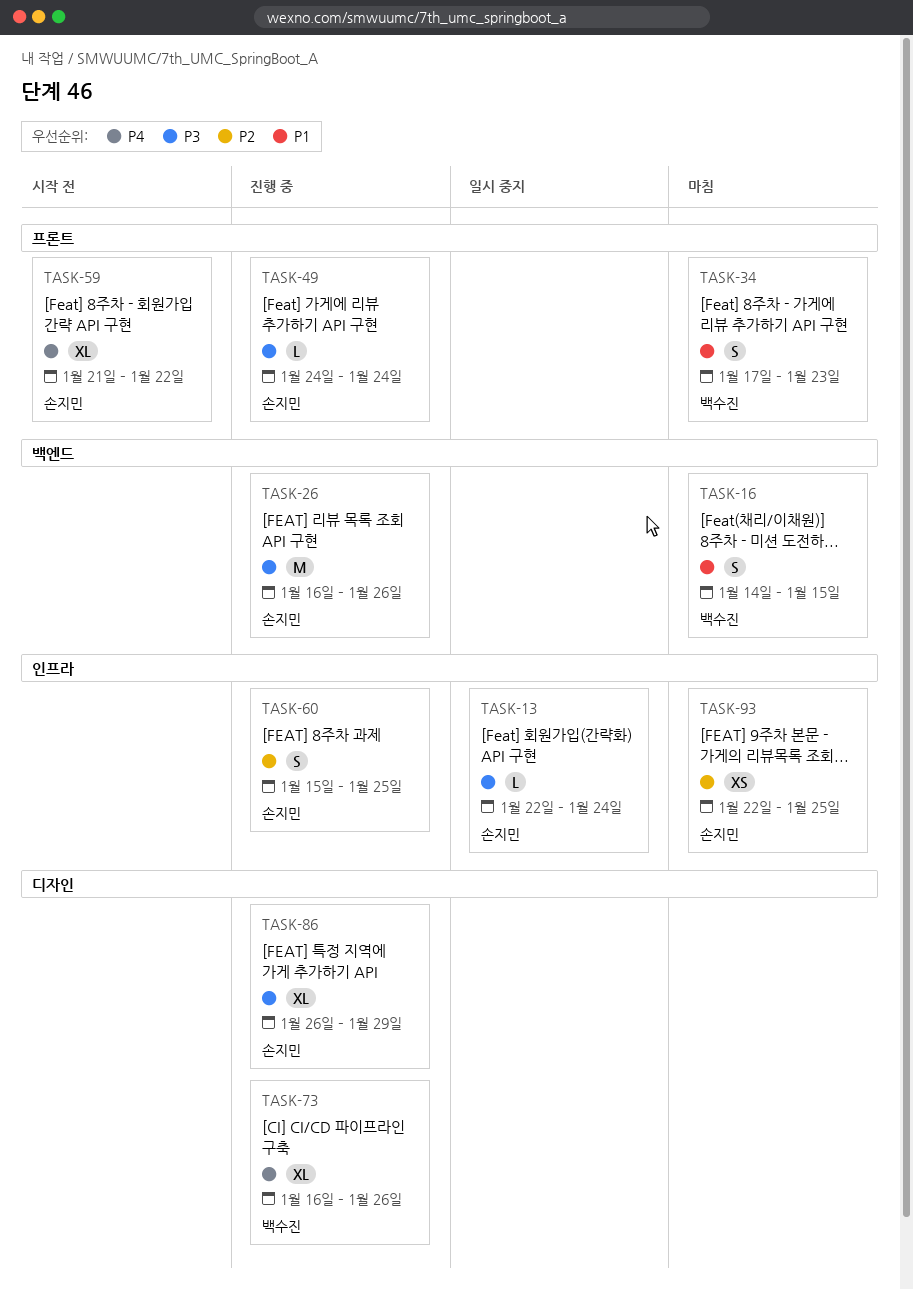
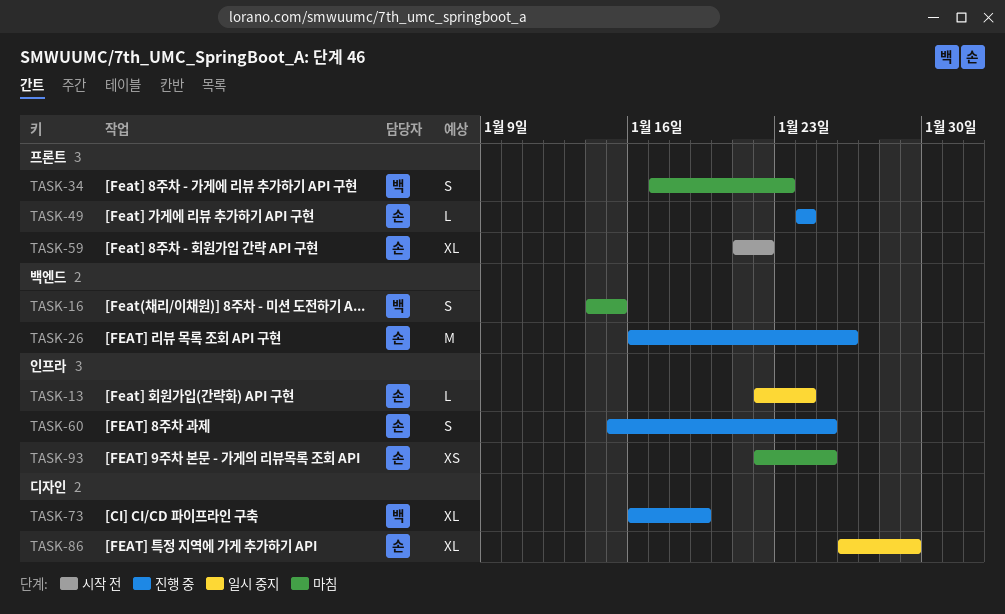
TASK-73, due: Jan 26 -> Jan 19
TASK-86, status: 진행 중 -> 일시 중지

